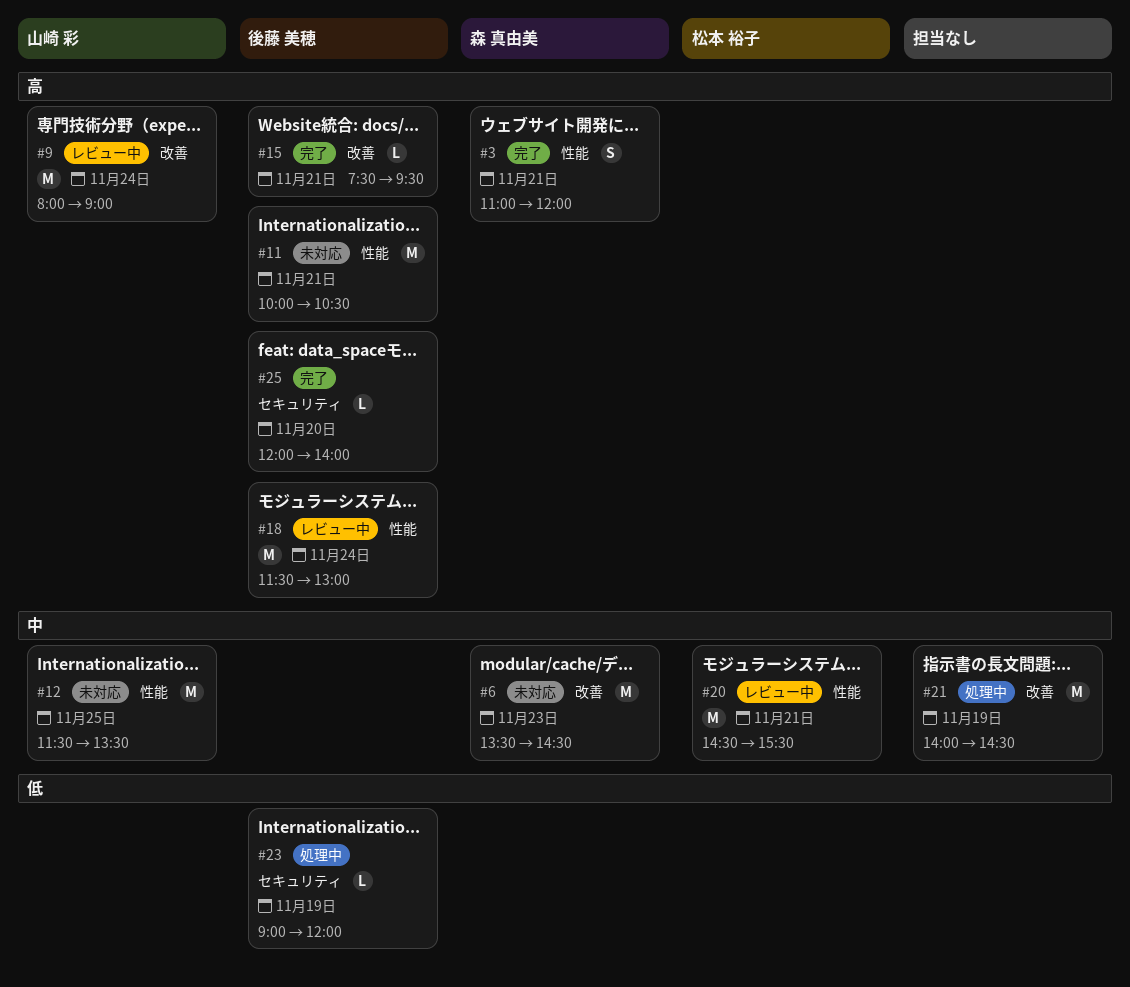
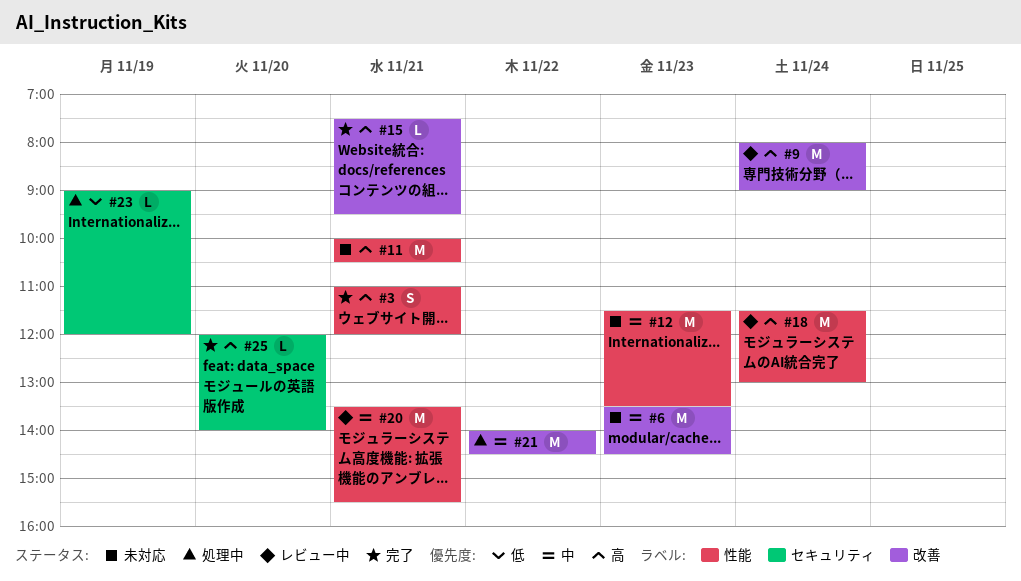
#12, day: Nov 25 -> Nov 23
#20, begins: 14:30 -> 13:30
#21, day: Nov 19 -> Nov 22

